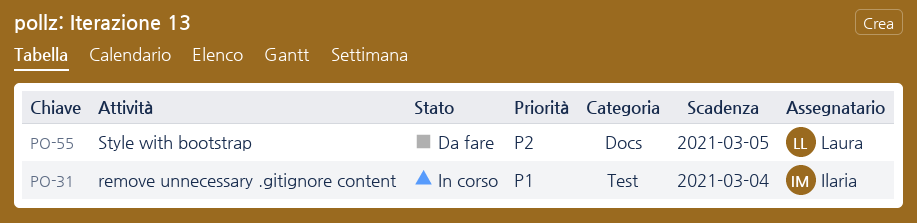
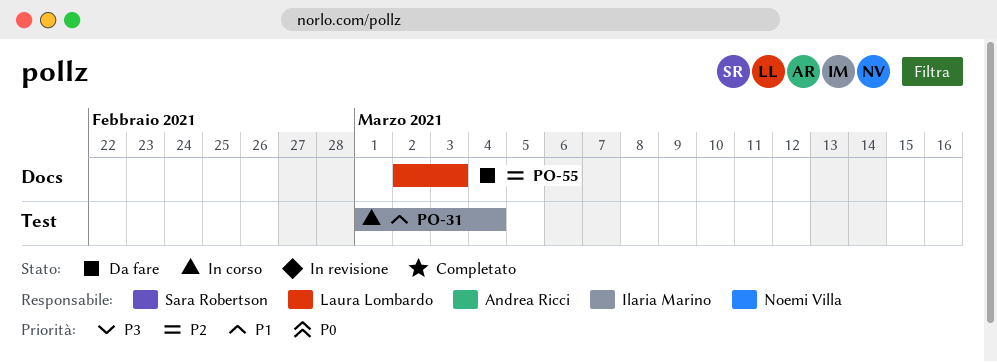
PO-55, due: Mar 5 -> Mar 3

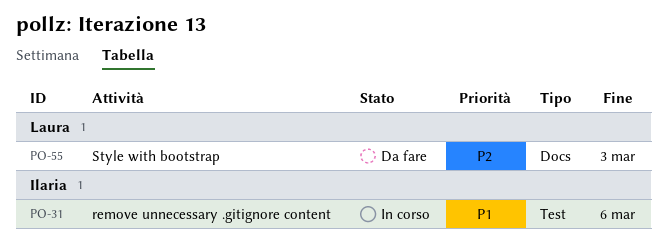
PO-31, due: Mar 4 -> Mar 6

